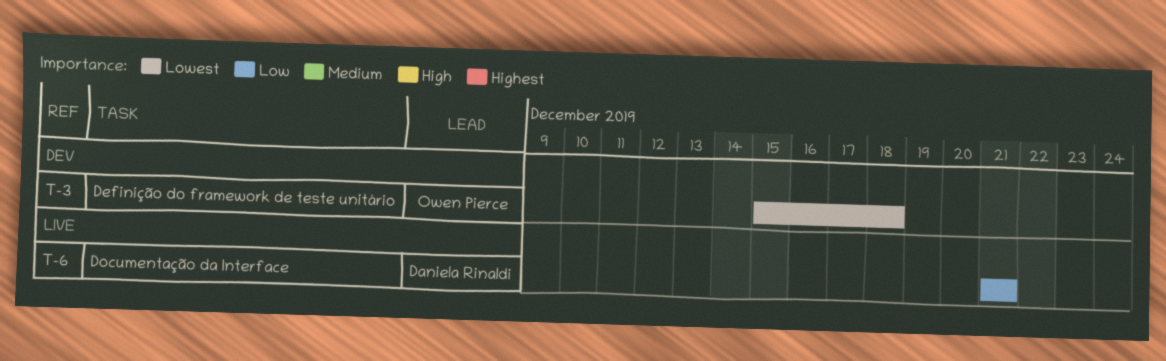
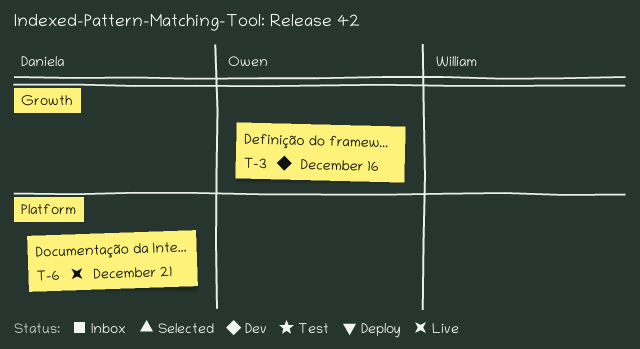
T-3, due: Dec 18 -> Dec 16

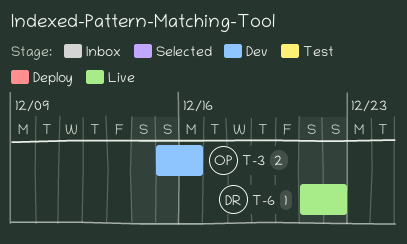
T-6, due: Dec 21 -> Dec 22

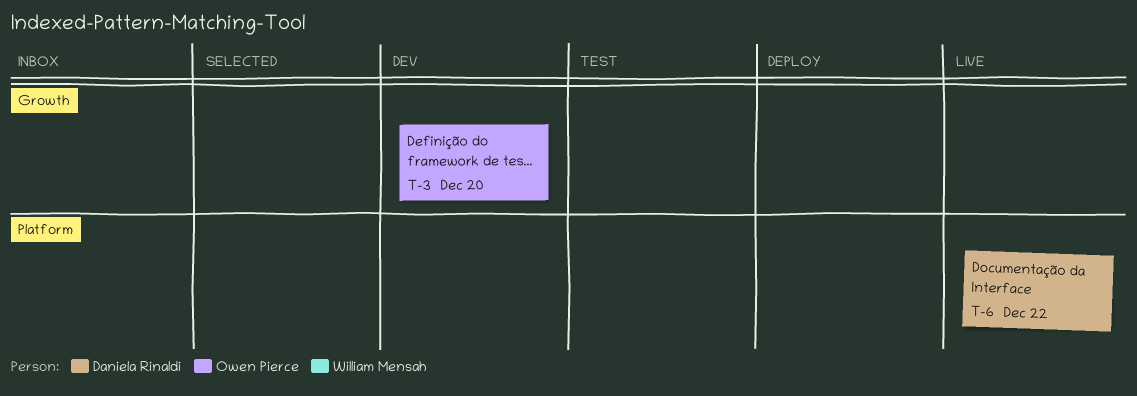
T-3, due: Dec 16 -> Dec 20

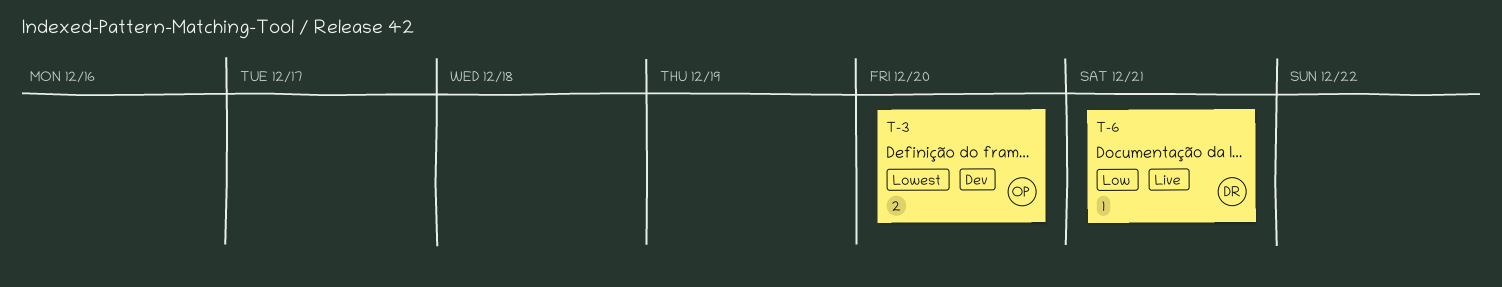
T-6, due: Dec 22 -> Dec 21

